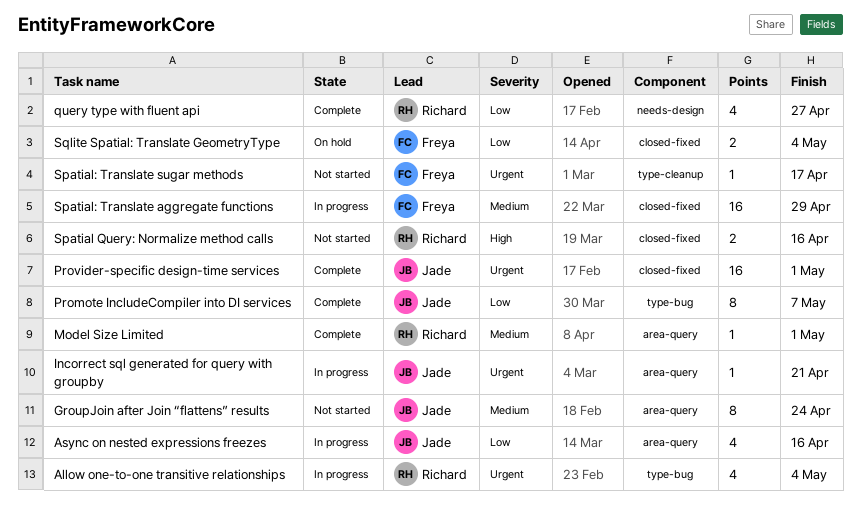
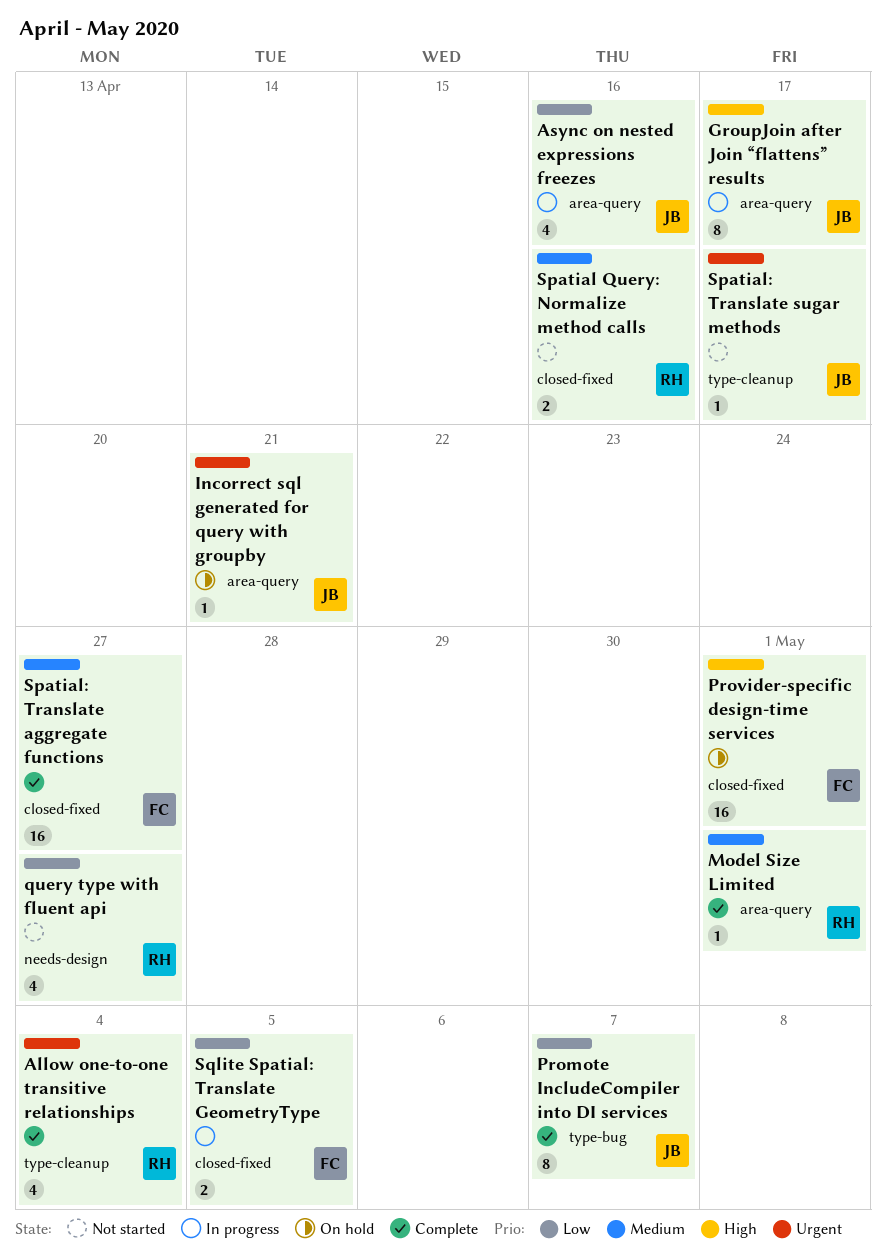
Allow one-to-one transitive relationships, status: In progress -> Complete
Allow one-to-one transitive relationships, label: type-bug -> type-cleanup
GroupJoin after Join “flattens” results, status: Not started -> In progress
GroupJoin after Join “flattens” results, priority: Medium -> High
GroupJoin after Join “flattens” results, due: Apr 24 -> Apr 17
Incorrect sql generated for query with groupby, status: In progress -> On hold
Provider-specific design-time services, status: Complete -> On hold
Provider-specific design-time services, owner: Jade -> Freya
Provider-specific design-time services, priority: Urgent -> High
query type with fluent api, status: Complete -> Not started
Spatial Query: Normalize method calls, priority: High -> Medium
Spatial: Translate aggregate functions, status: In progress -> Complete
Spatial: Translate aggregate functions, due: Apr 29 -> Apr 27
Spatial: Translate sugar methods, owner: Freya -> Jade
Sqlite Spatial: Translate GeometryType, status: On hold -> In progress
Sqlite Spatial: Translate GeometryType, due: May 4 -> May 5

